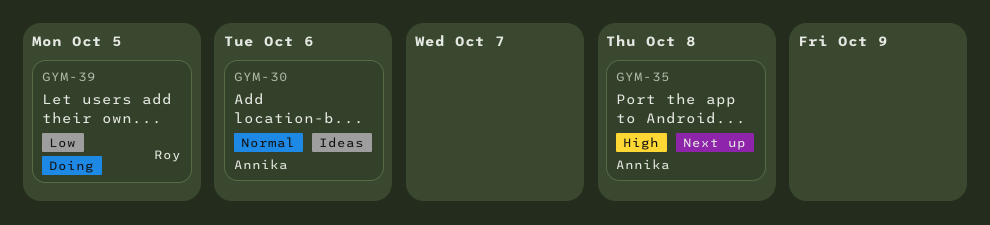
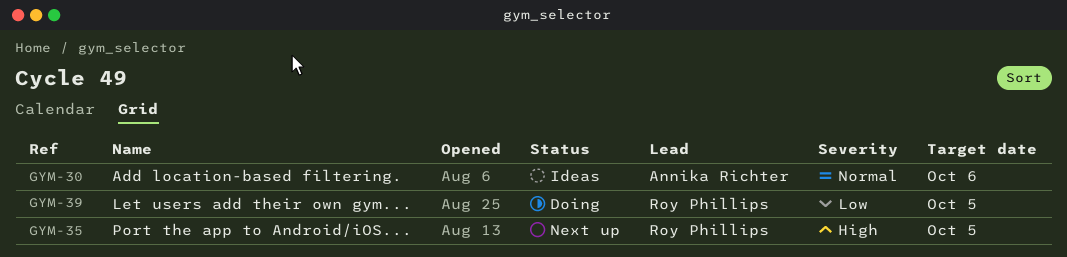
GYM-35, owner: Annika Richter -> Roy Phillips
GYM-35, due: Oct 8 -> Oct 5

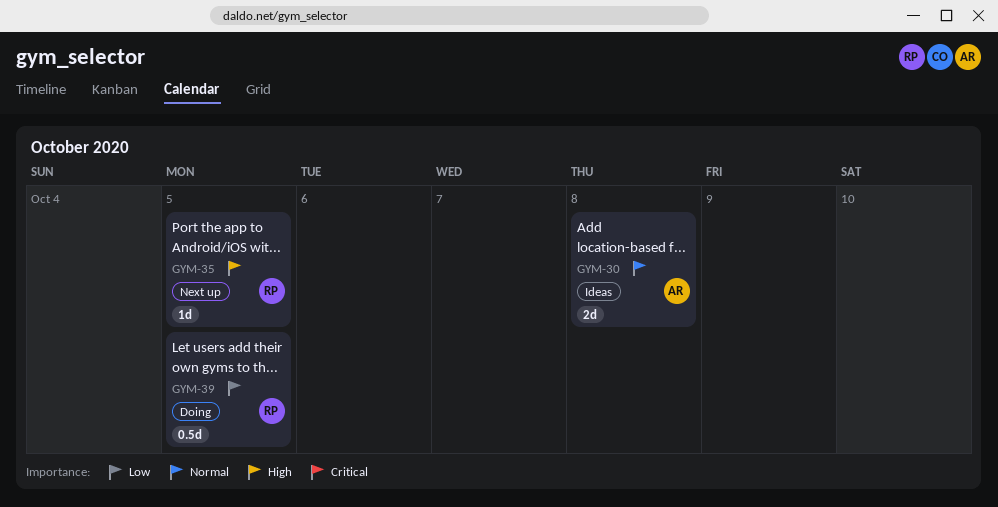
GYM-30, due: Oct 6 -> Oct 8

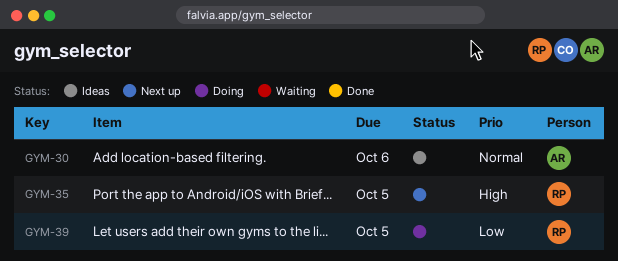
GYM-30, due: Oct 8 -> Oct 6

